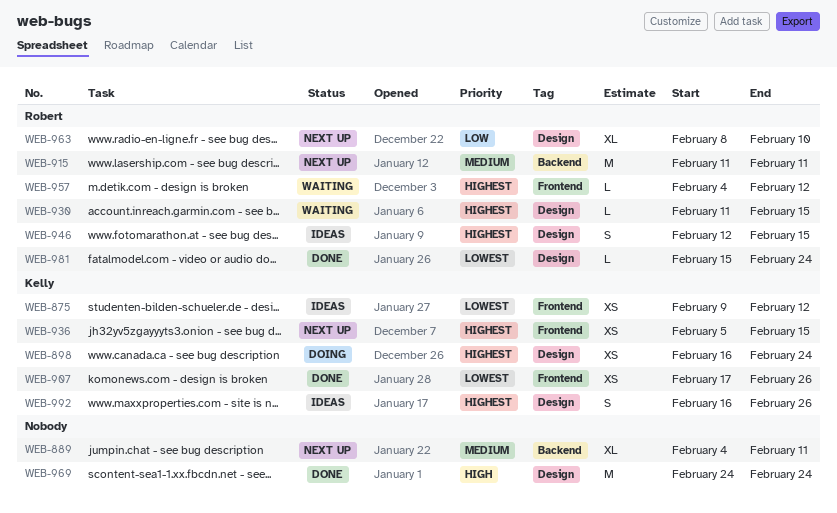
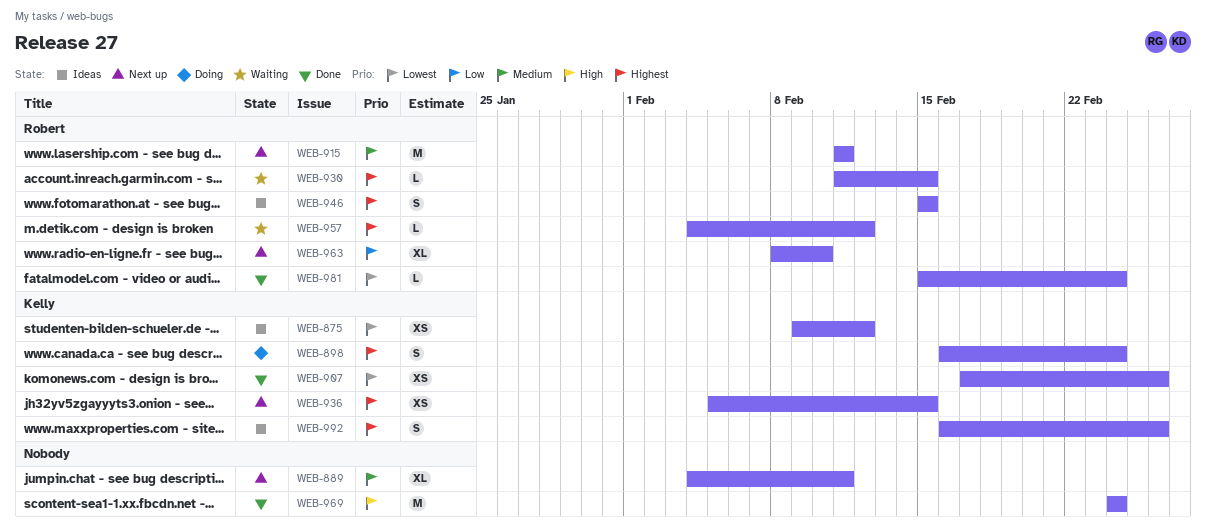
WEB-898, estimate: XS -> S
WEB-946, start: Feb 12 -> Feb 15

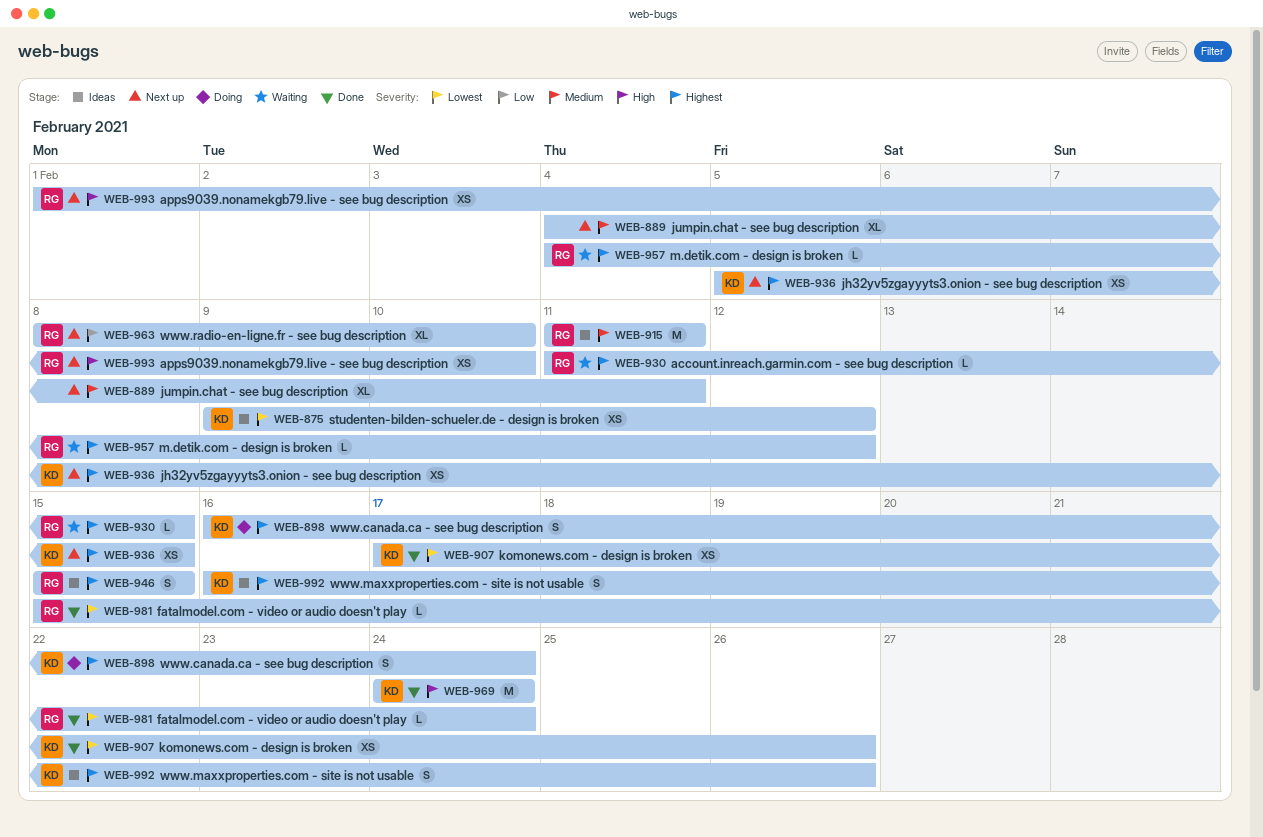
WEB-915, status: Next up -> Ideas
WEB-969, owner: none -> Kelly
WEB-993: none -> present

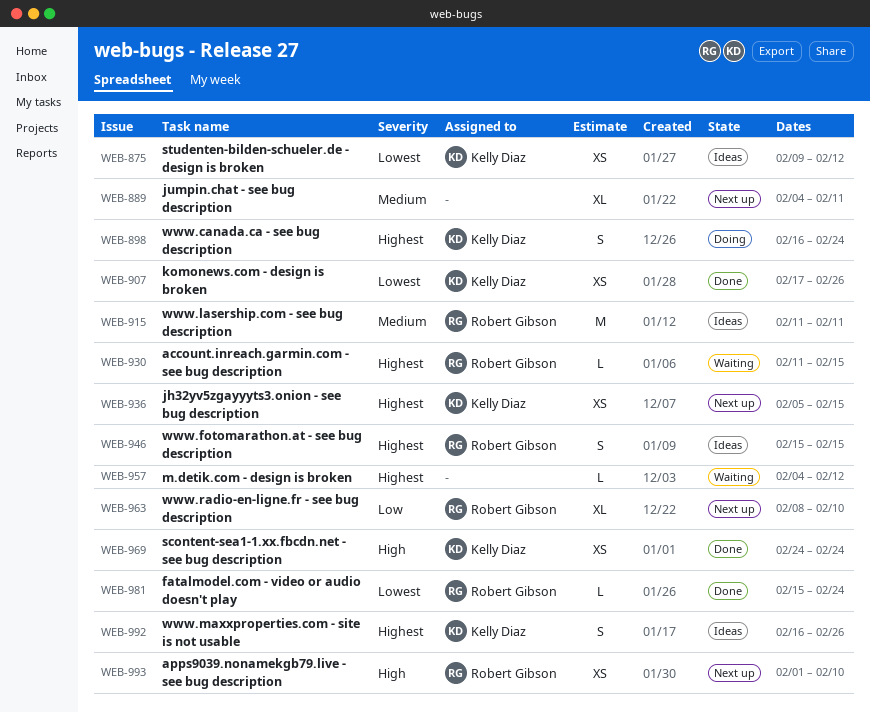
WEB-957, owner: Robert Gibson -> none
WEB-969, estimate: M -> XS

